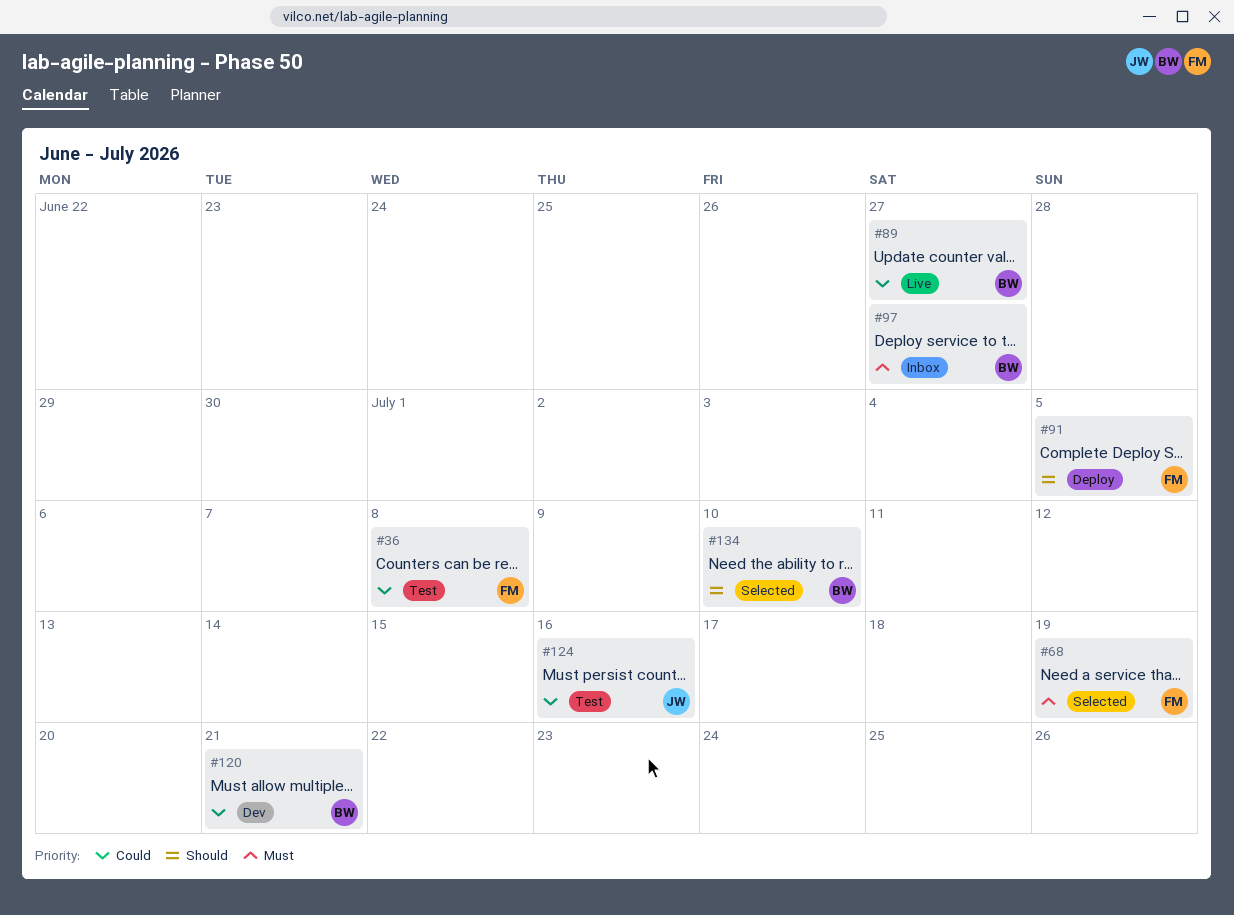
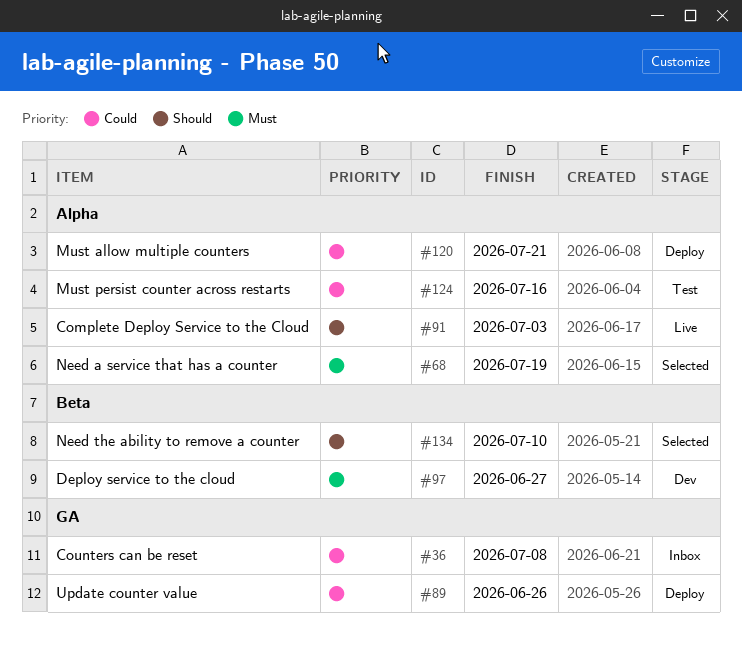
#36, status: Test -> Inbox
#89, status: Live -> Deploy
#89, due: Jun 27 -> Jun 26
#91, status: Deploy -> Live
#91, due: Jul 5 -> Jul 3
#97, status: Inbox -> Dev
#120, status: Dev -> Deploy

